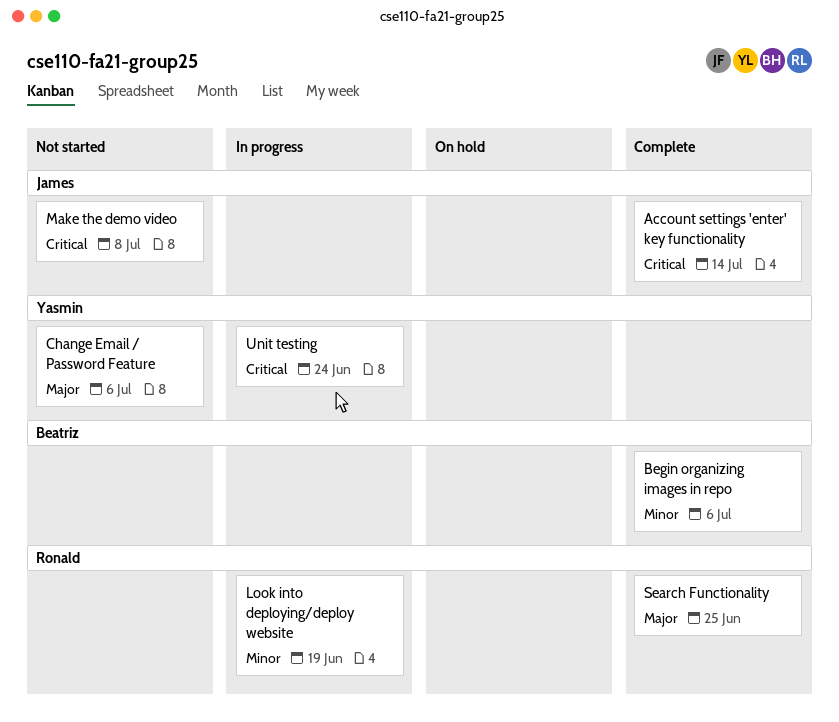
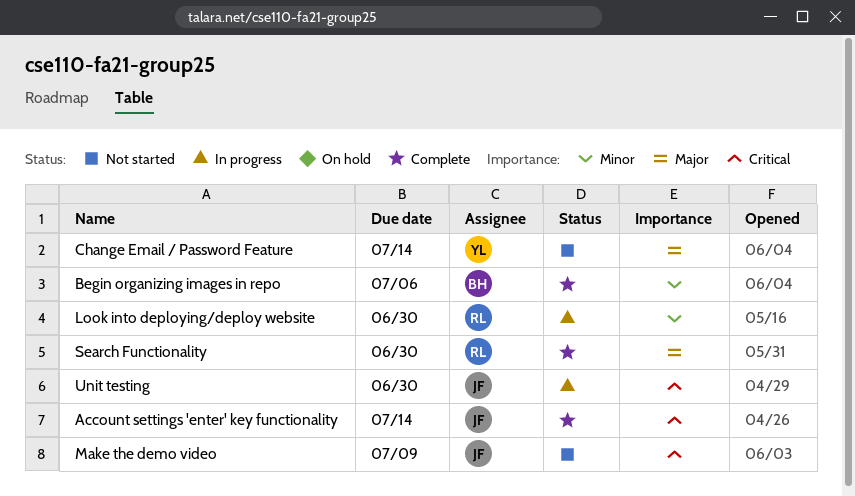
Change Email / Password Feature, due: Jul 6 -> Jul 14
Look into deploying/deploy website, due: Jun 19 -> Jun 30
Make the demo video, due: Jul 8 -> Jul 9
Search Functionality, due: Jun 25 -> Jun 30
Unit testing, owner: Yasmin -> James
Unit testing, due: Jun 24 -> Jun 30

